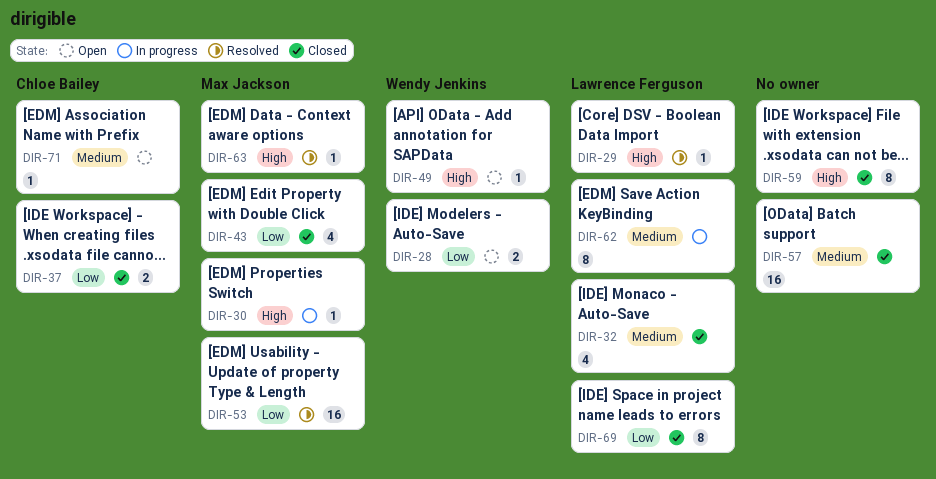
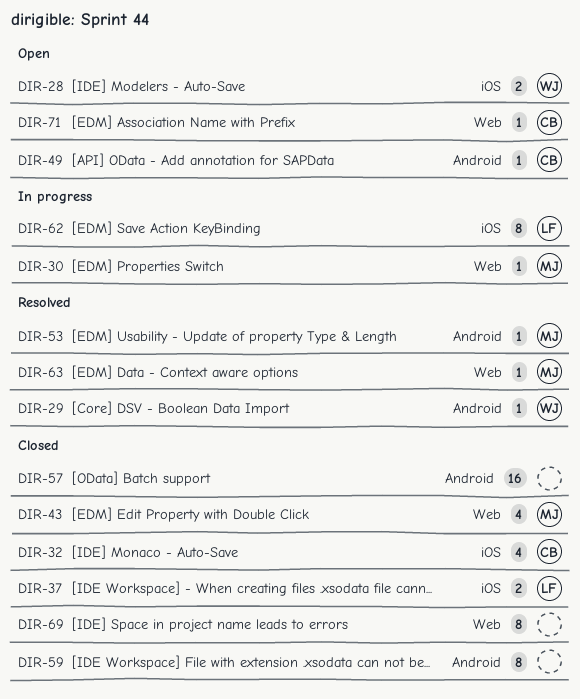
DIR-29, owner: Lawrence Ferguson -> Wendy Jenkins
DIR-32, owner: Lawrence Ferguson -> Chloe Bailey
DIR-37, owner: Chloe Bailey -> Lawrence Ferguson
DIR-49, owner: Wendy Jenkins -> Chloe Bailey
DIR-53, estimate: 16 -> 1
DIR-69, owner: Lawrence Ferguson -> none

